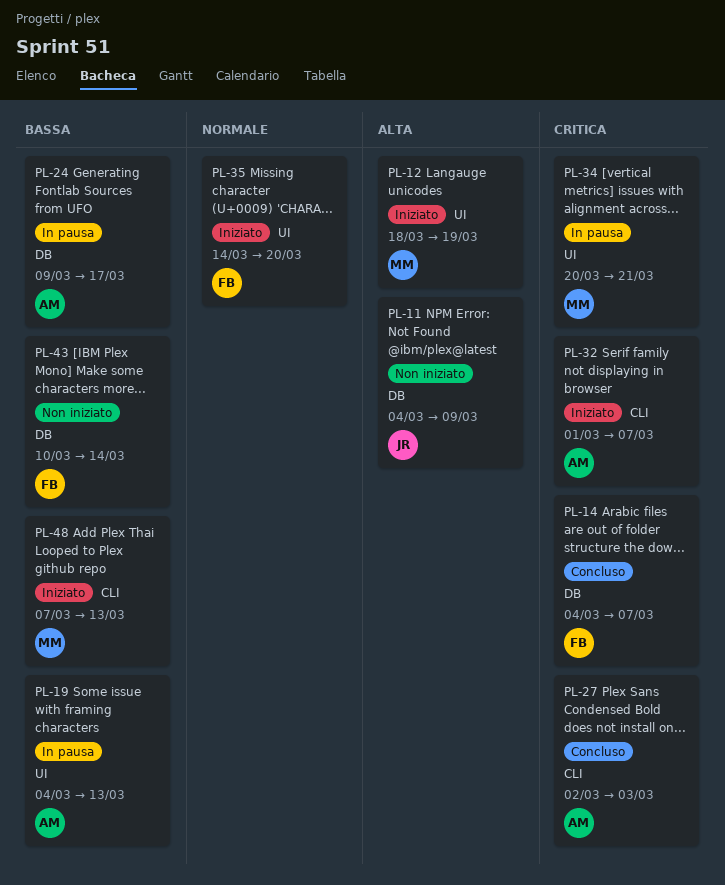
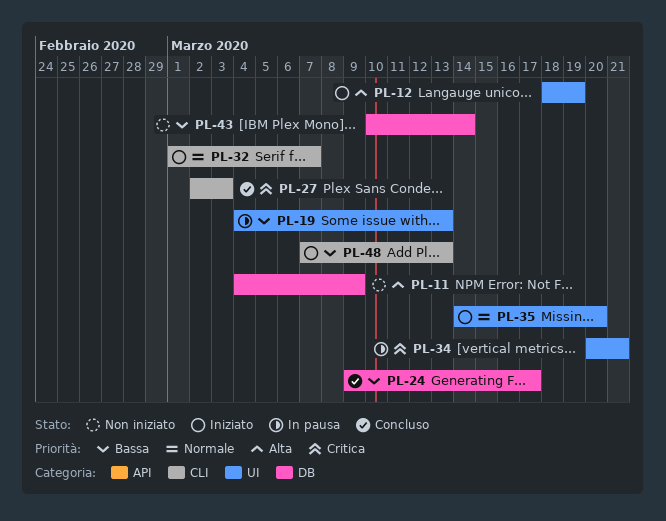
PL-14: present -> none
PL-24, status: In pausa -> Concluso
PL-32, priority: Critica -> Normale

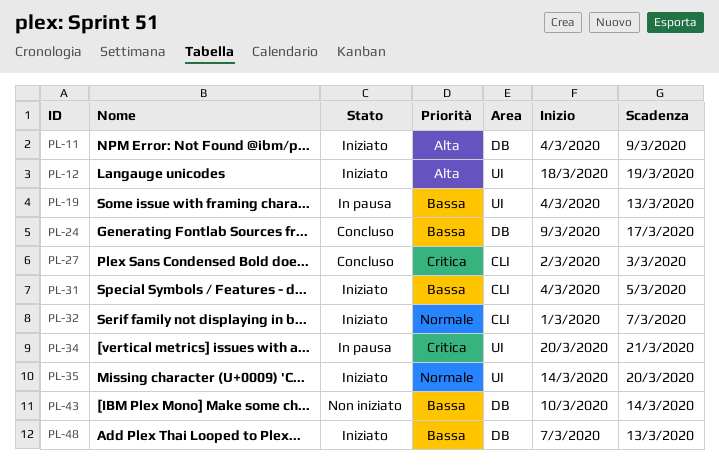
PL-11, status: Non iniziato -> Iniziato
PL-31: none -> present
PL-48, label: CLI -> DB

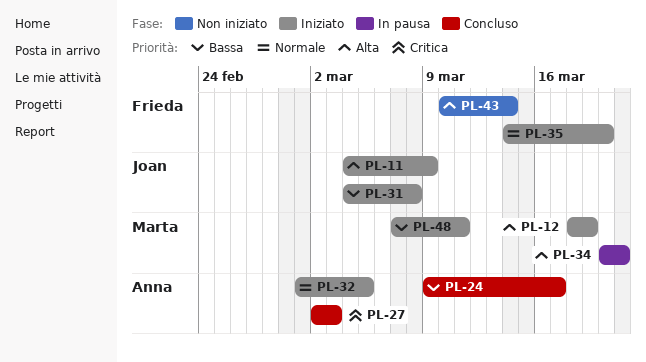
PL-19: present -> none
PL-31, due: Mar 5 -> Mar 8
PL-32, due: Mar 7 -> Mar 5
PL-34, priority: Critica -> Alta
PL-43, priority: Bassa -> Alta
PL-48, due: Mar 13 -> Mar 11

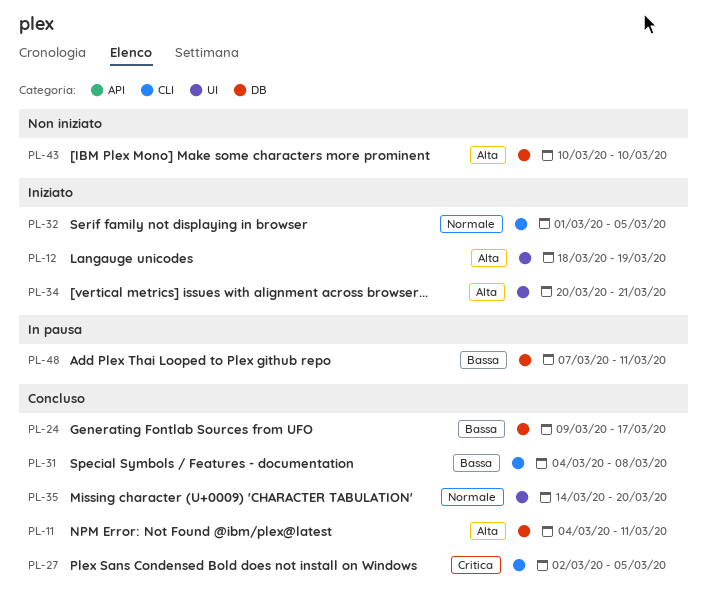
PL-11, status: Iniziato -> Concluso
PL-11, due: Mar 9 -> Mar 11
PL-27, due: Mar 3 -> Mar 5
PL-31, status: Iniziato -> Concluso
PL-34, status: In pausa -> Iniziato
PL-35, status: Iniziato -> Concluso
PL-43, due: Mar 14 -> Mar 10
PL-48, status: Iniziato -> In pausa

